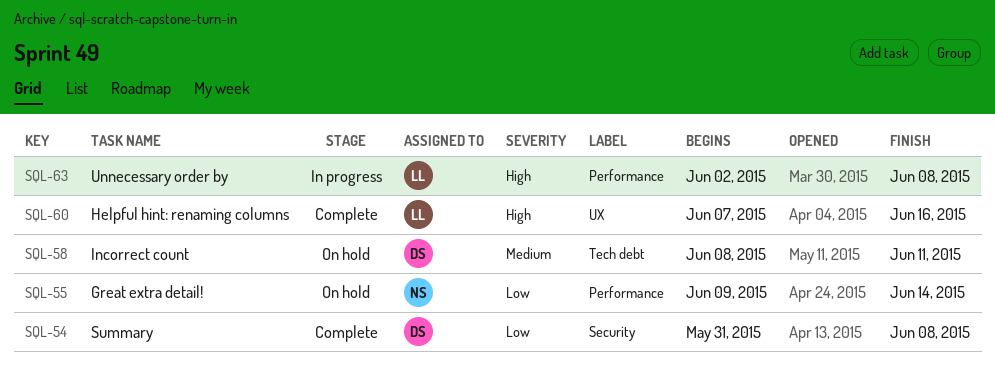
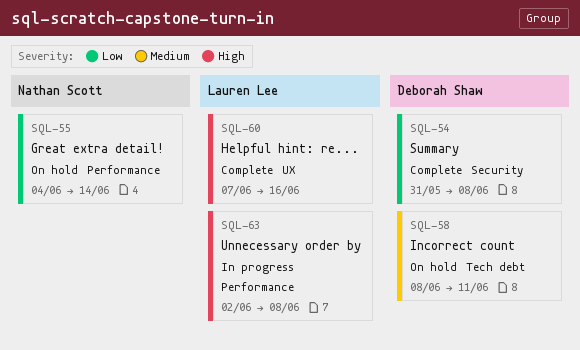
SQL-55, start: Jun 9 -> Jun 4

